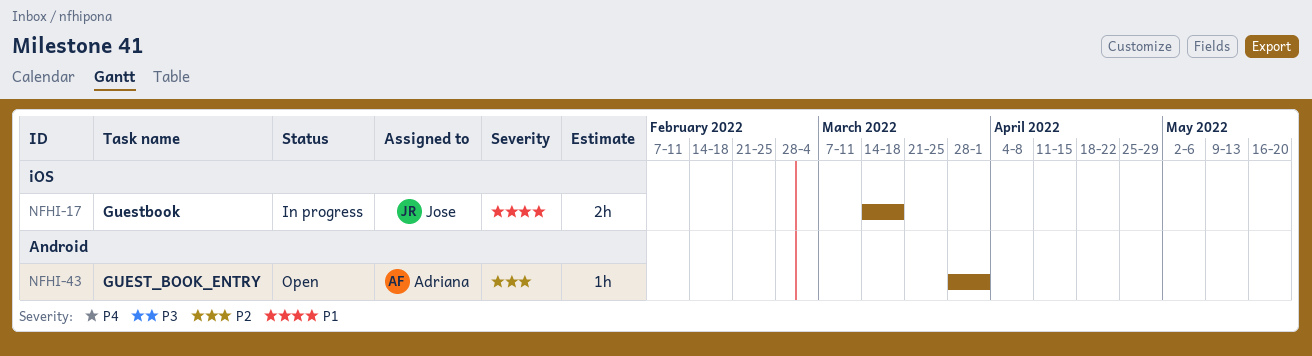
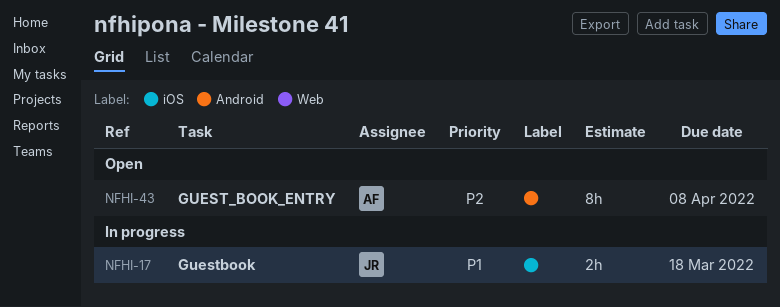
NFHI-43, estimate: 1h -> 8h
NFHI-43, due: Apr 1 -> Apr 8

